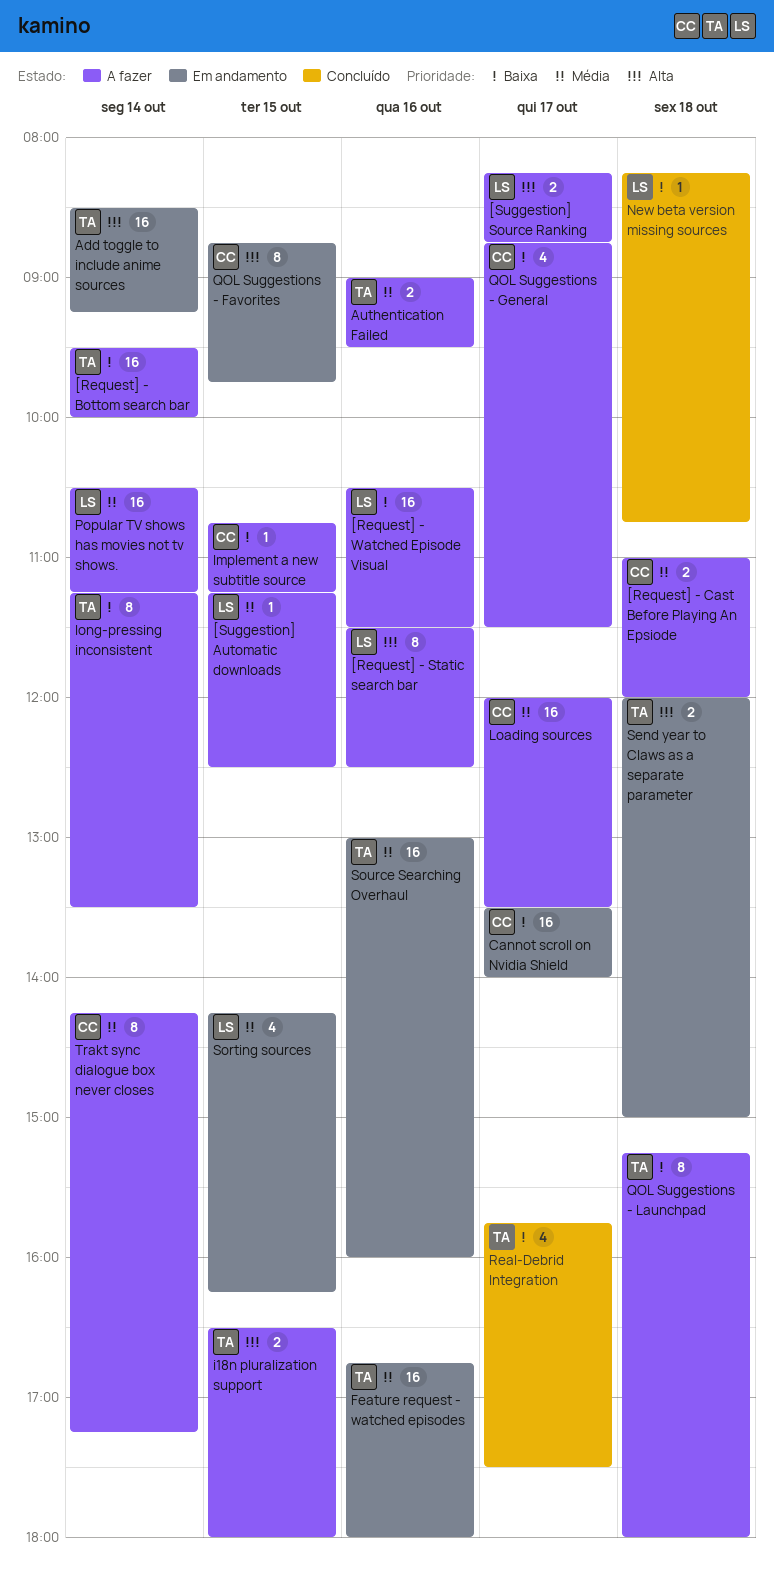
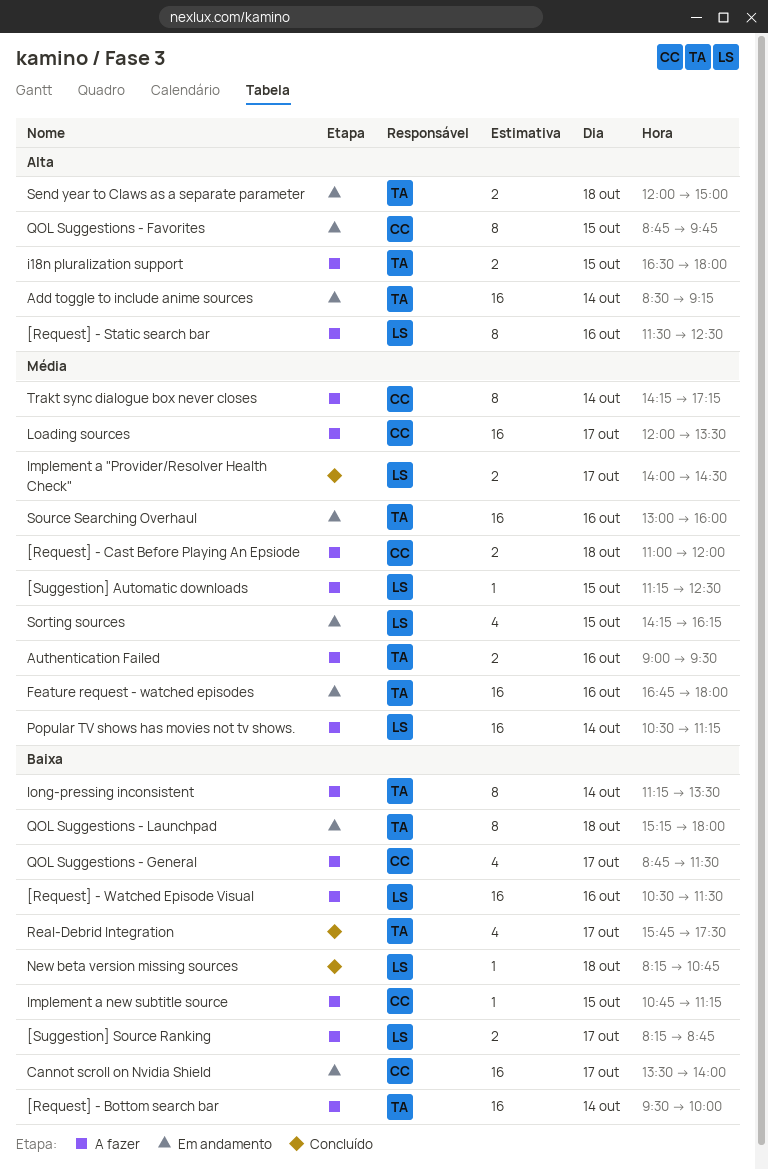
[Suggestion] Source Ranking, priority: Alta -> Baixa
Implement a "Provider/Resolver Health Check": none -> present
QOL Suggestions - Launchpad, status: A fazer -> Em andamento

